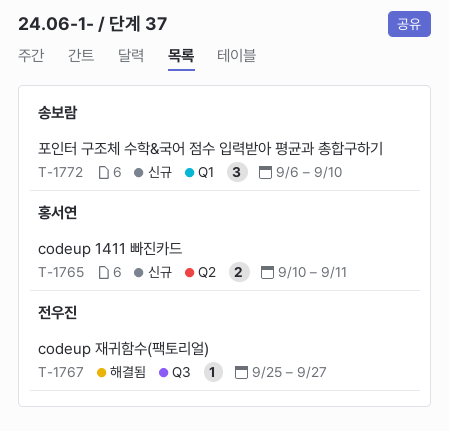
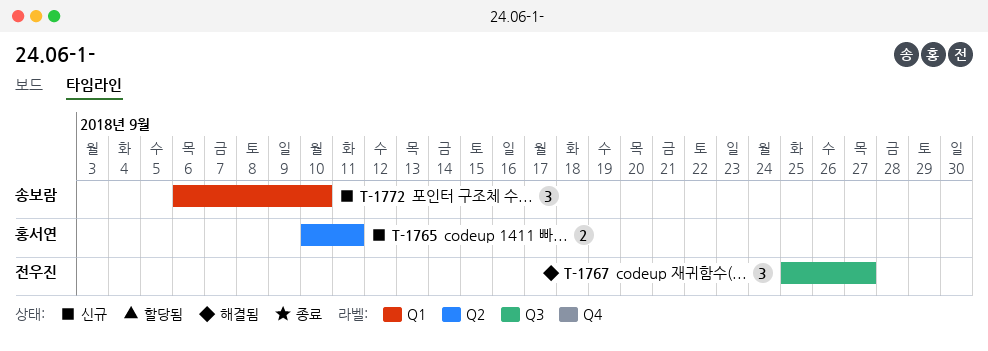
T-1767, estimate: 1 -> 3

